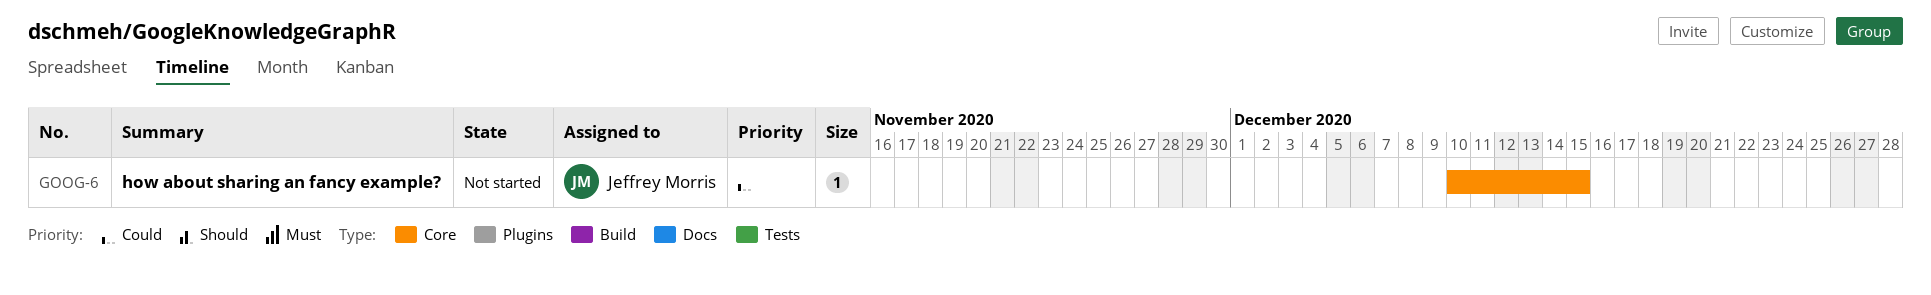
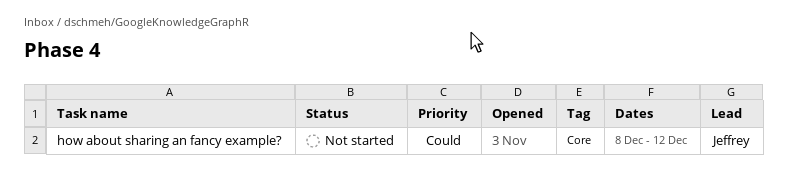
how about sharing an fancy example?, start: Dec 10 -> Dec 8
how about sharing an fancy example?, due: Dec 15 -> Dec 12

